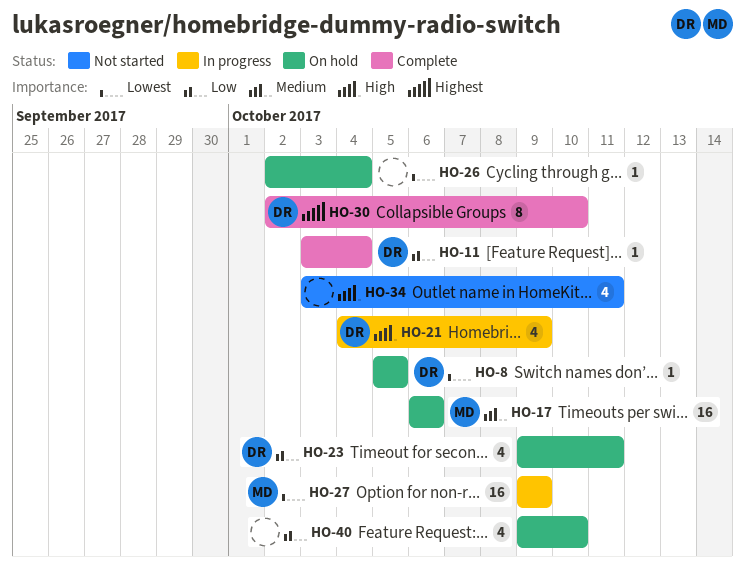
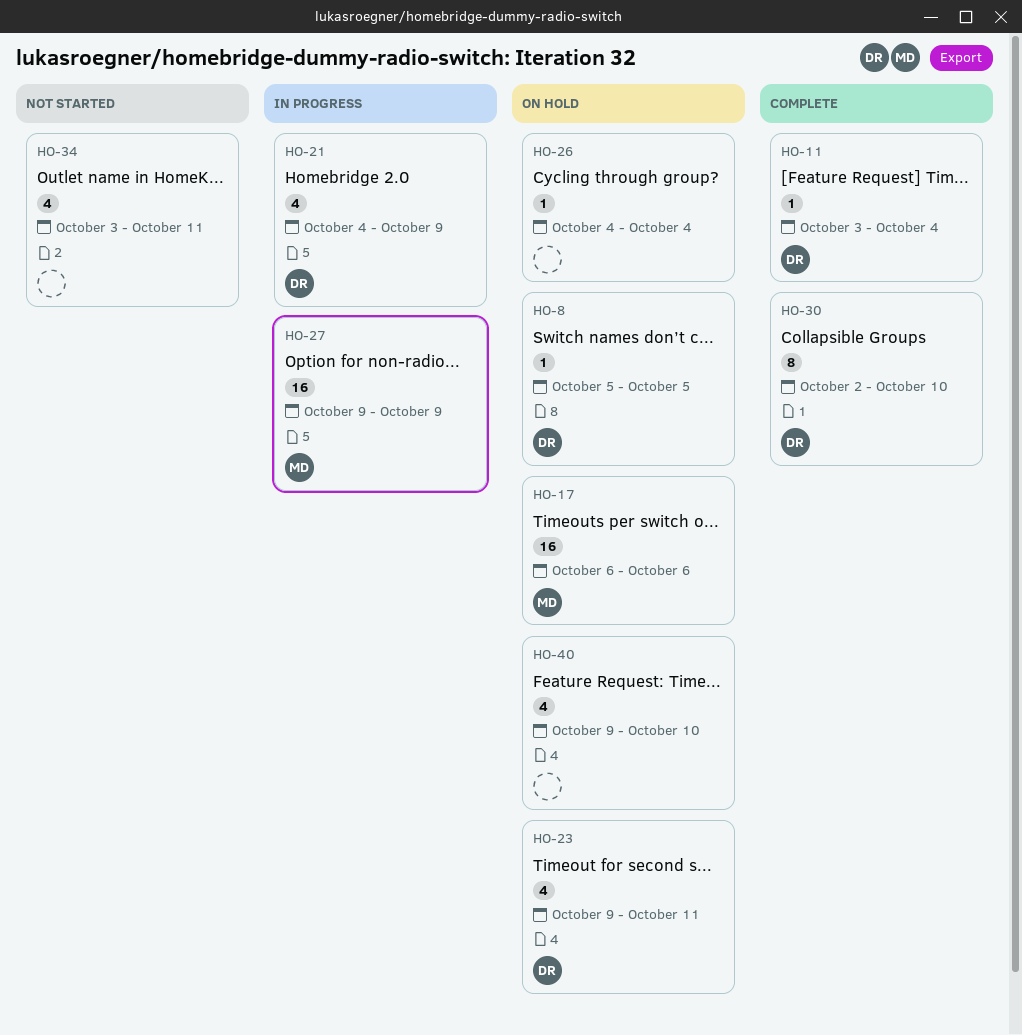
HO-26, start: Oct 2 -> Oct 4

